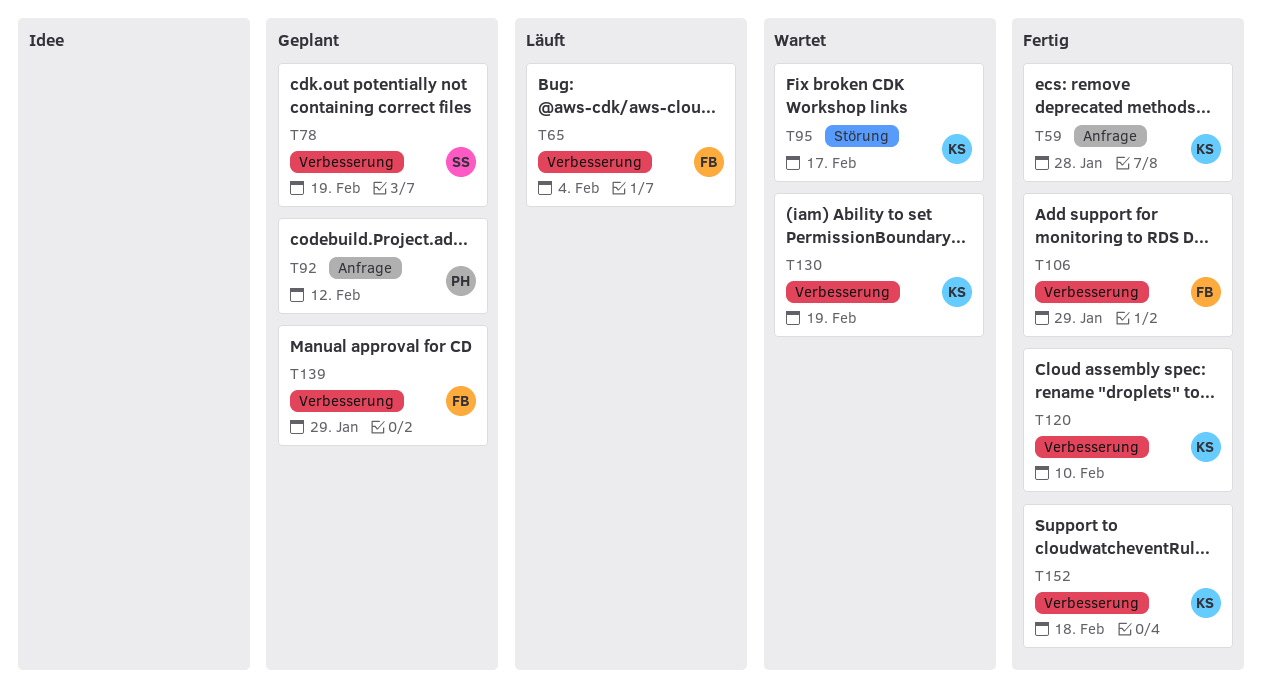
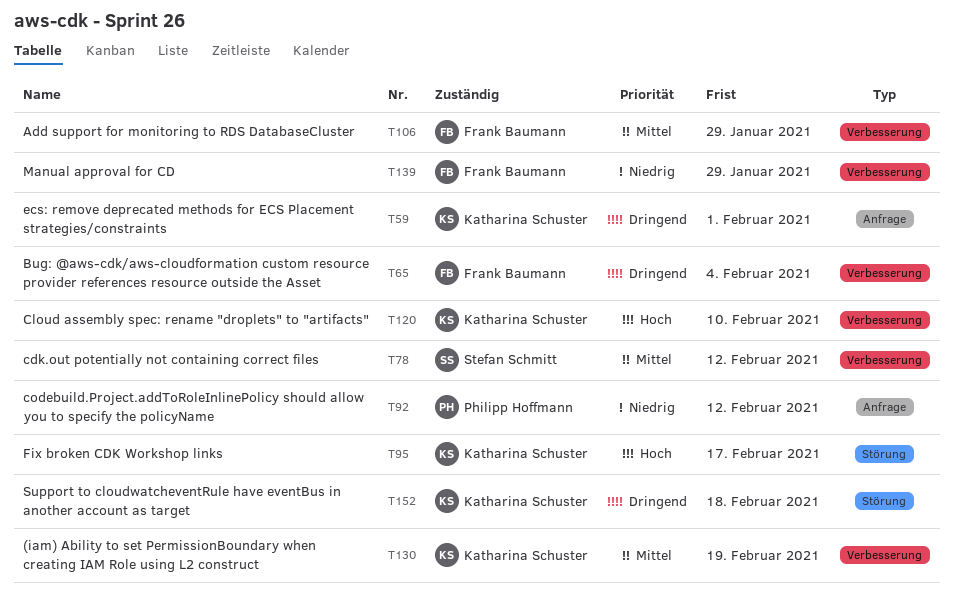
T59, due: Jan 28 -> Feb 1
T78, due: Feb 19 -> Feb 12
T152, label: Verbesserung -> Störung

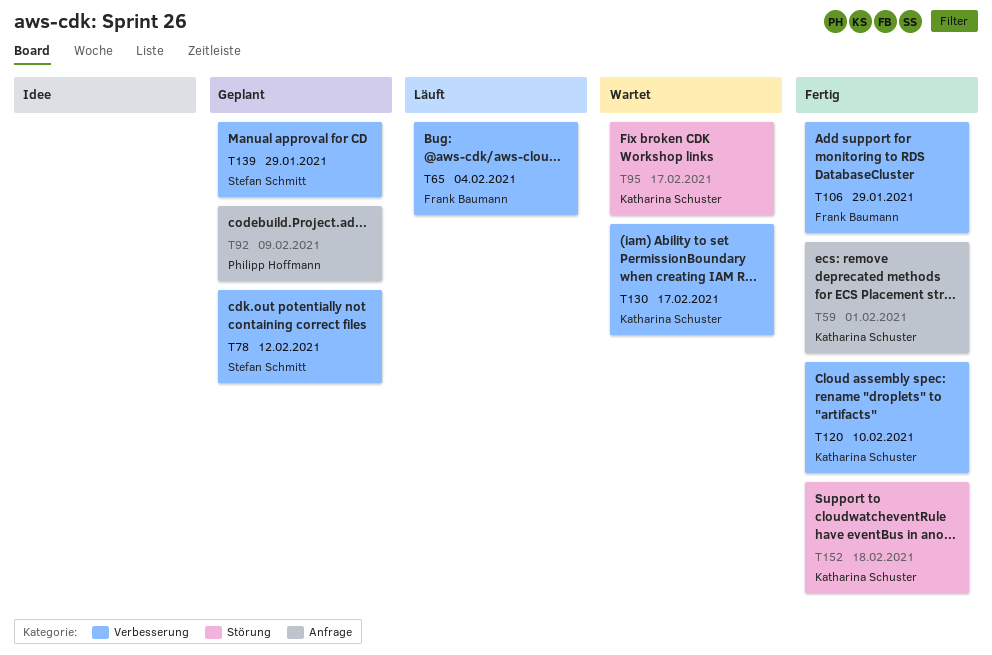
T92, due: Feb 12 -> Feb 9
T130, due: Feb 19 -> Feb 17
T139, owner: Frank Baumann -> Stefan Schmitt

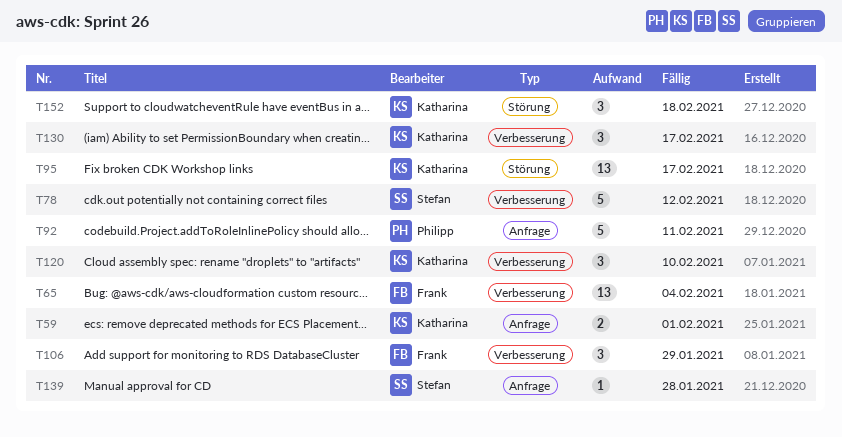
T92, due: Feb 9 -> Feb 11
T139, label: Verbesserung -> Anfrage
T139, due: Jan 29 -> Jan 28

